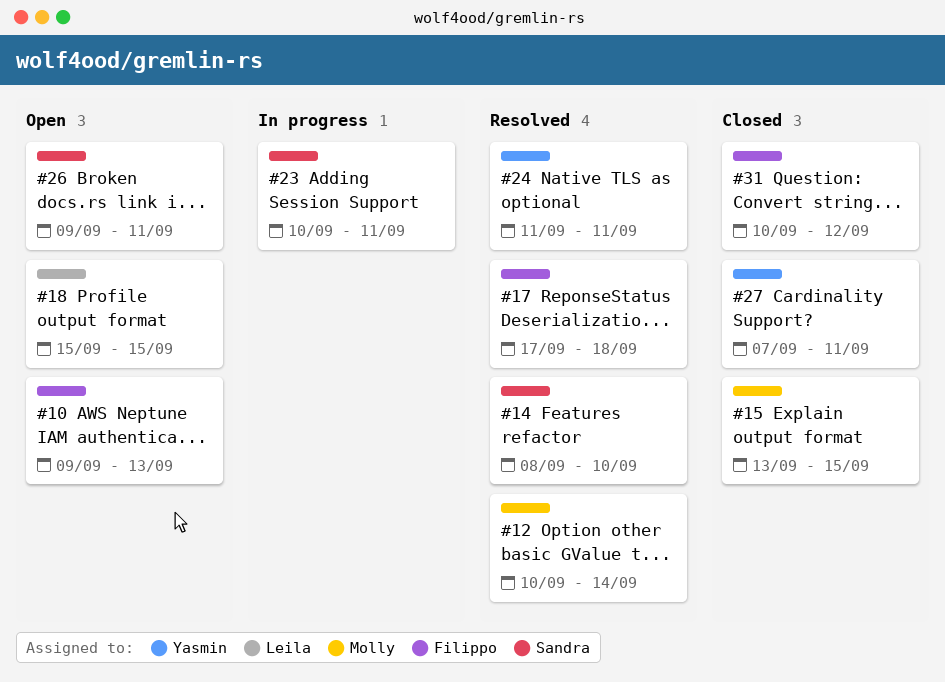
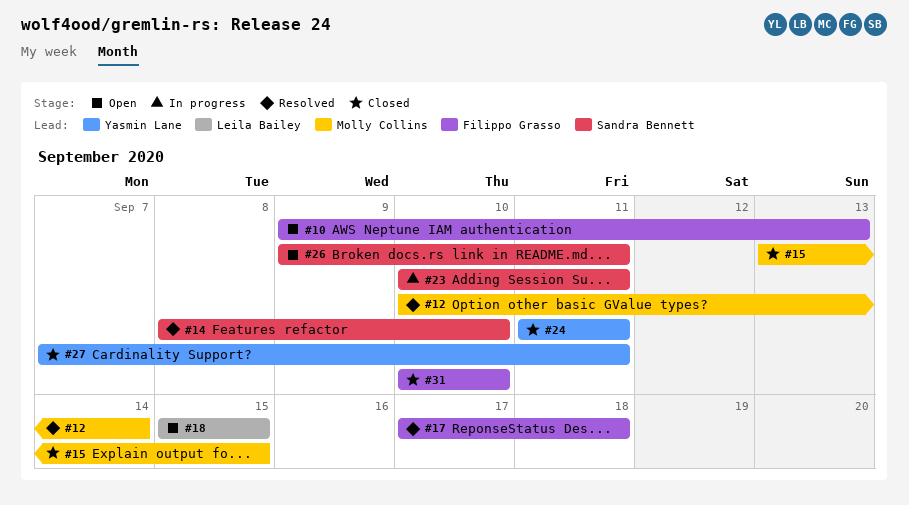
#24, status: Resolved -> Closed
#31, due: Sep 12 -> Sep 10

